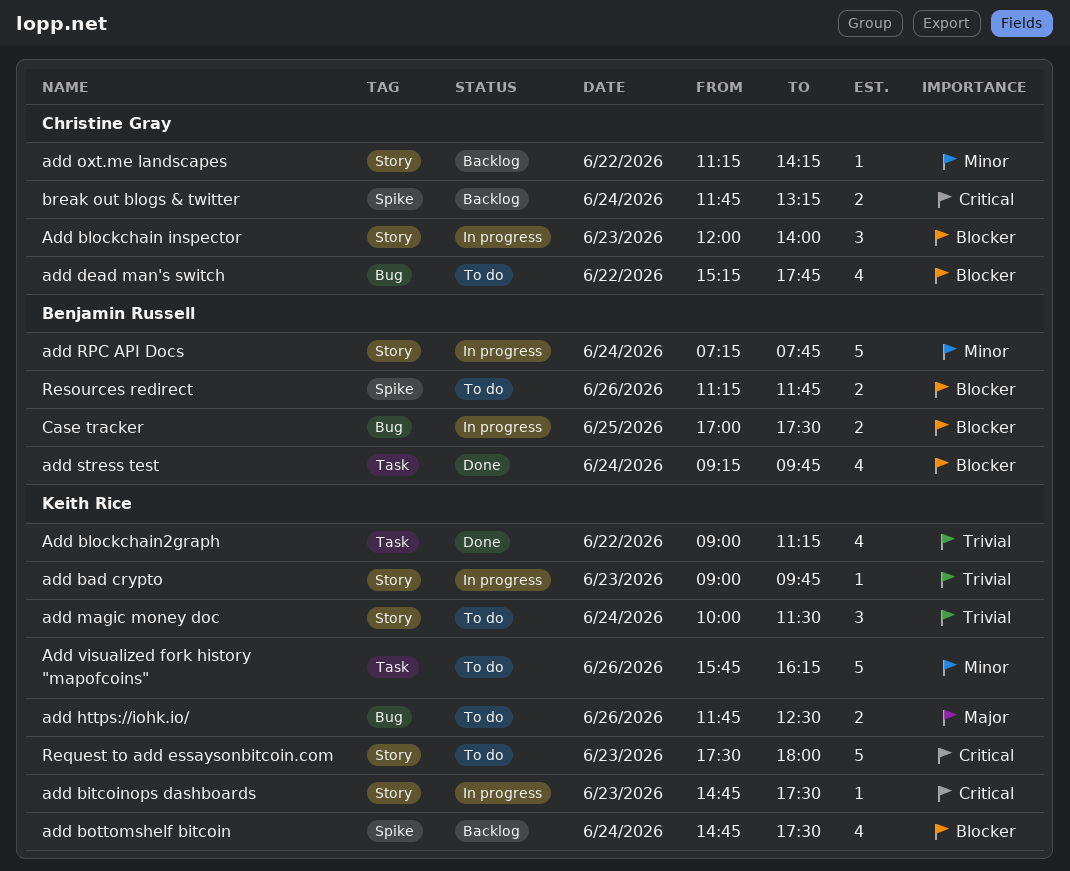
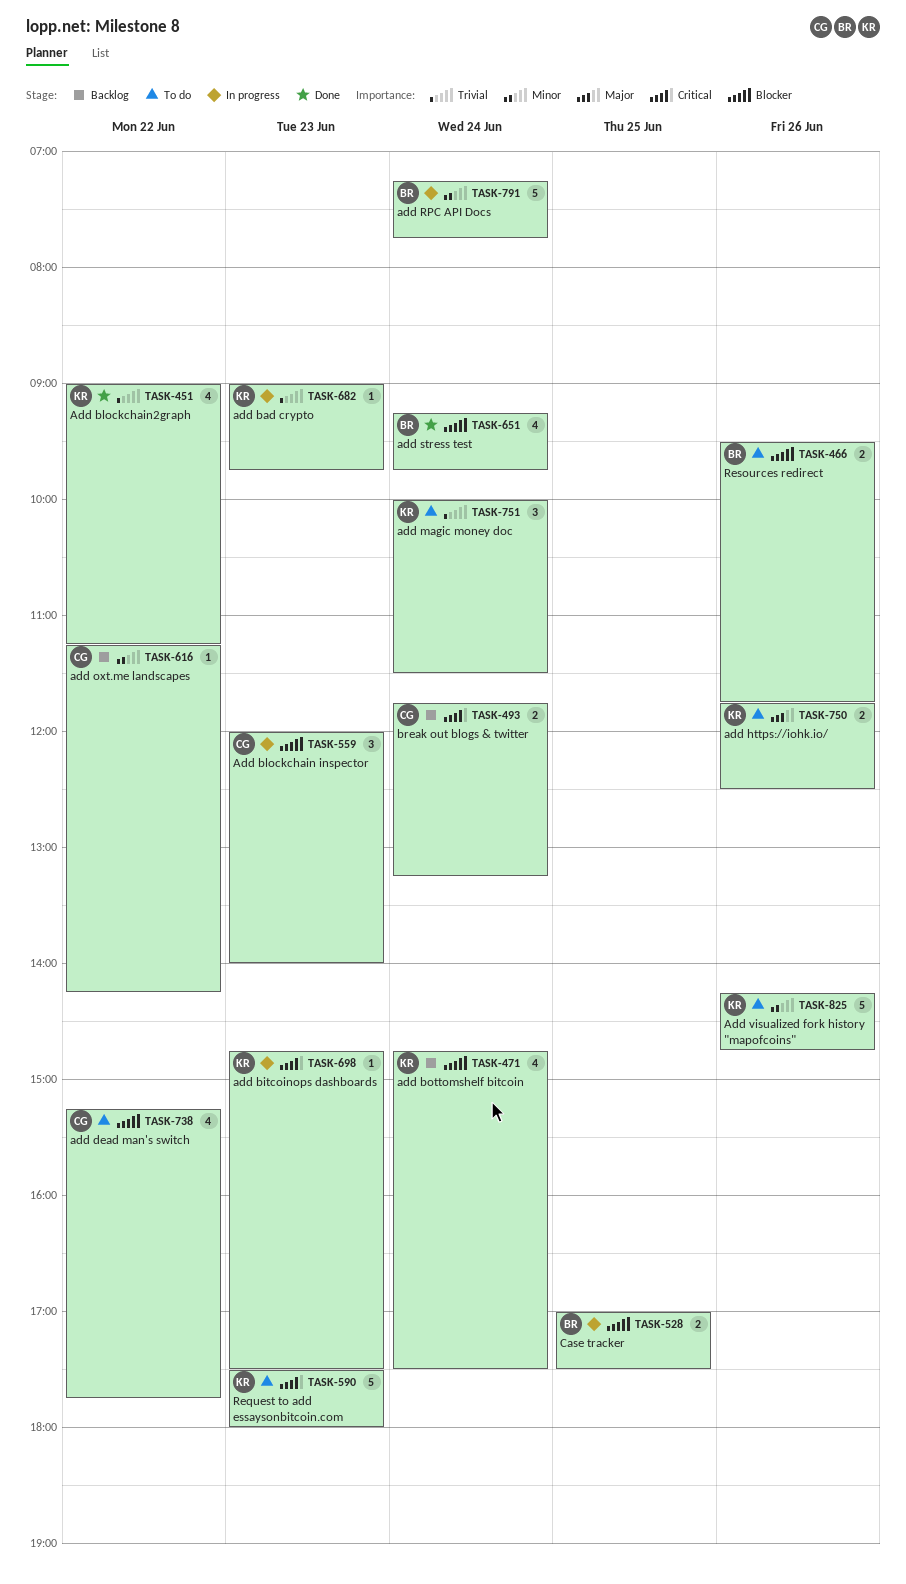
Add visualized fork history "mapofcoins", begins: 15:45 -> 14:15
Add visualized fork history "mapofcoins", ends: 16:15 -> 14:45
Resources redirect, begins: 11:15 -> 09:30

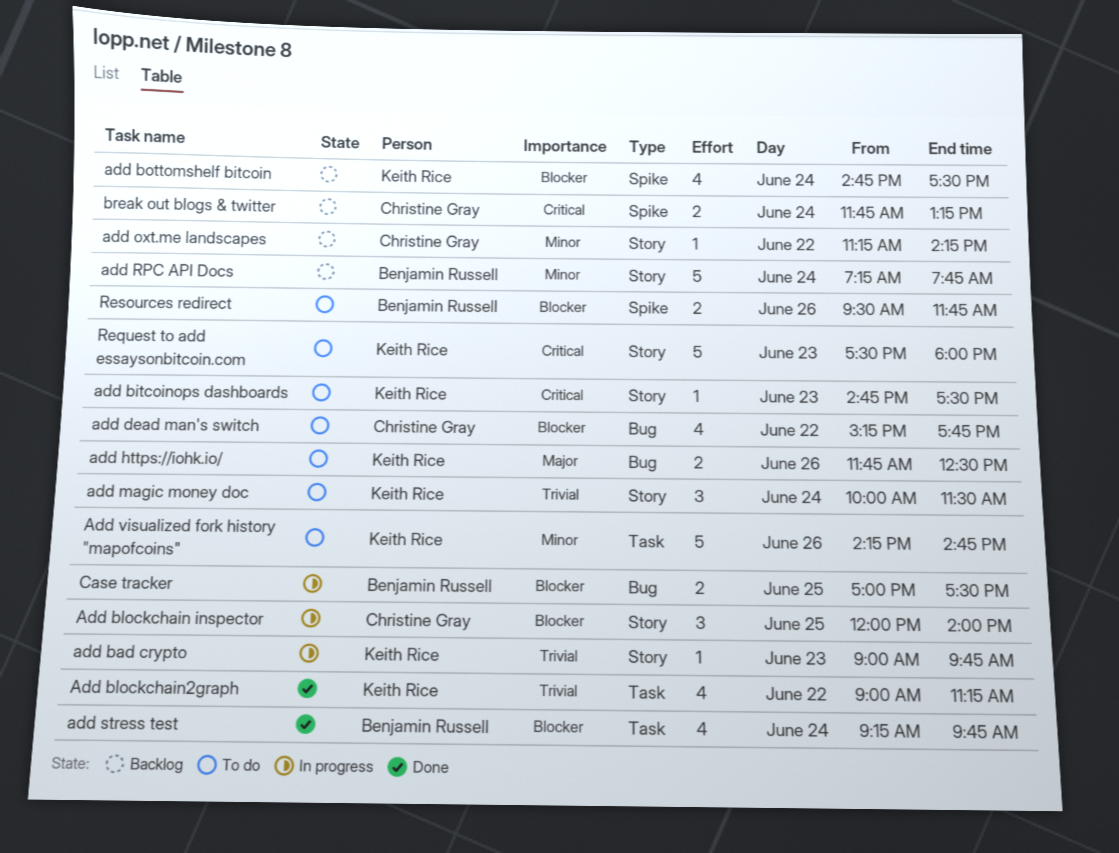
add bitcoinops dashboards, status: In progress -> To do
Add blockchain inspector, day: Jun 23 -> Jun 25
add RPC API Docs, status: In progress -> Backlog

